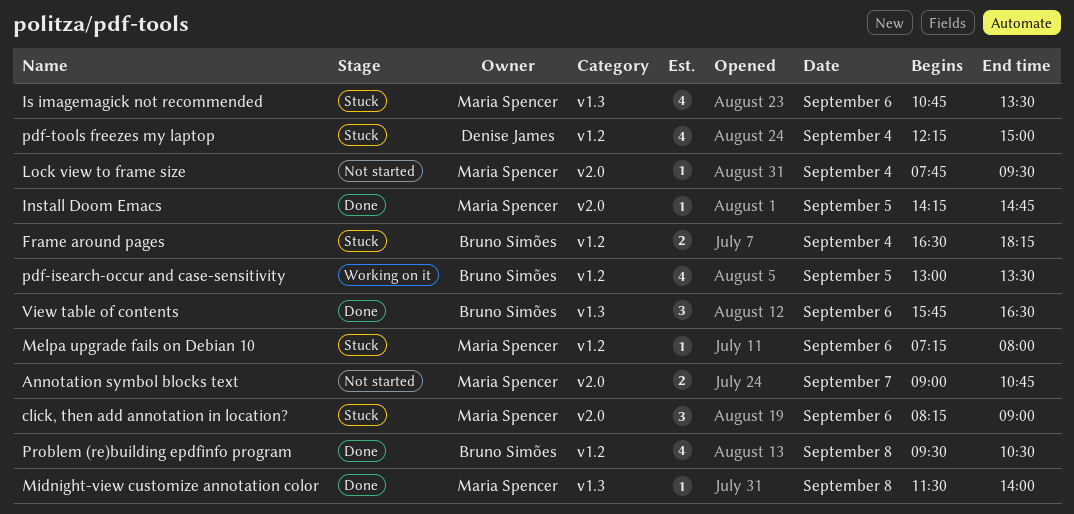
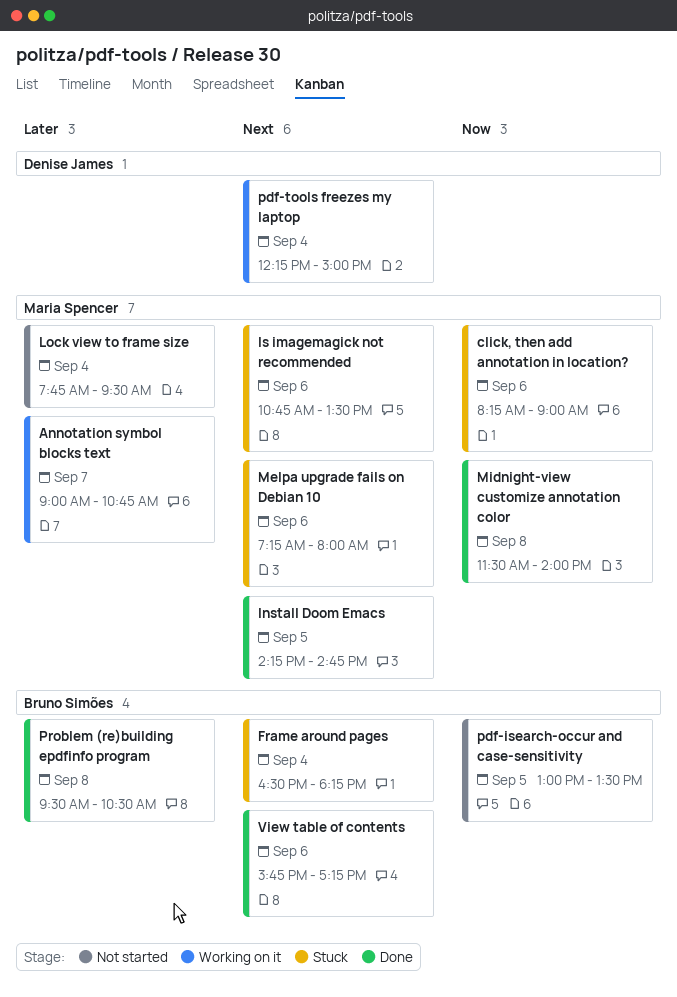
Annotation symbol blocks text, status: Not started -> Working on it
pdf-isearch-occur and case-sensitivity, status: Working on it -> Not started
pdf-tools freezes my laptop, status: Stuck -> Working on it
View table of contents, ends: 16:30 -> 17:15

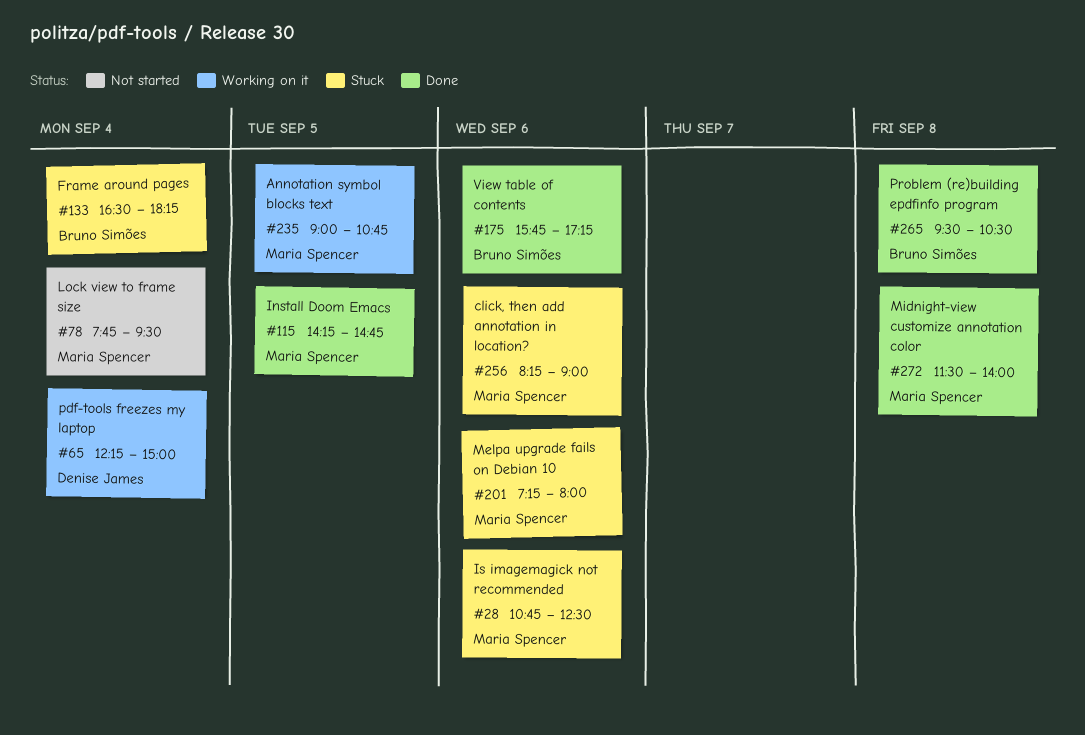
Annotation symbol blocks text, day: Sep 7 -> Sep 5
Is imagemagick not recommended, ends: 13:30 -> 12:30
pdf-isearch-occur and case-sensitivity: present -> none

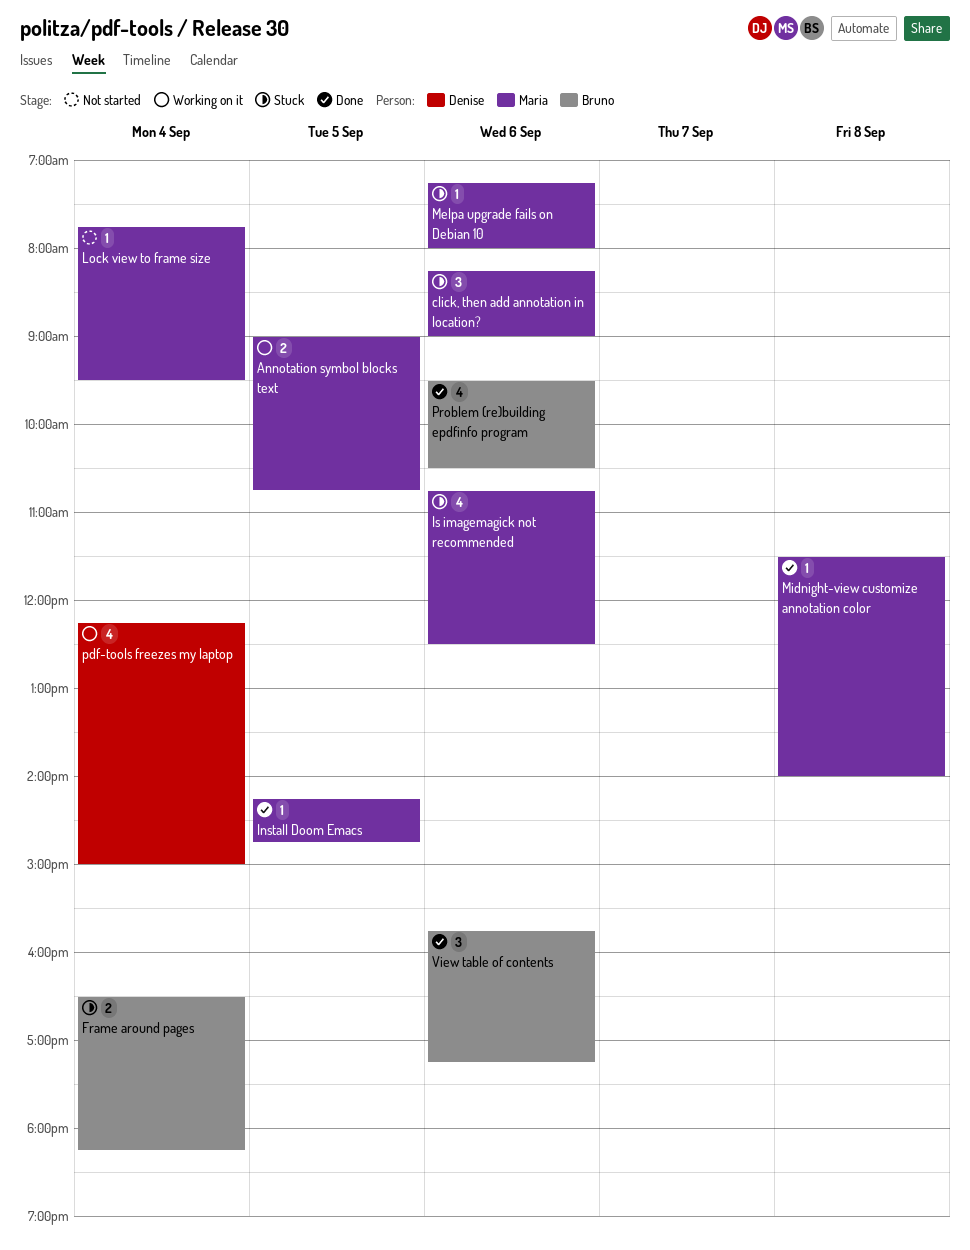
Problem (re)building epdfinfo program, day: Sep 8 -> Sep 6

